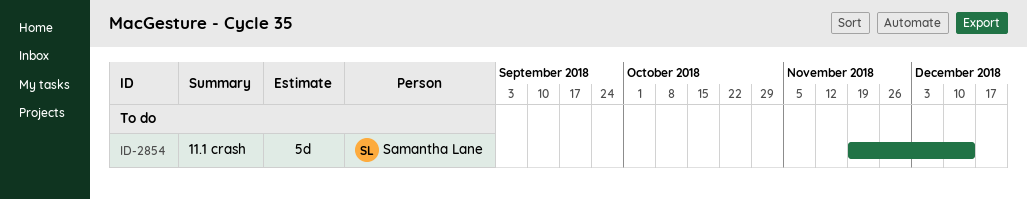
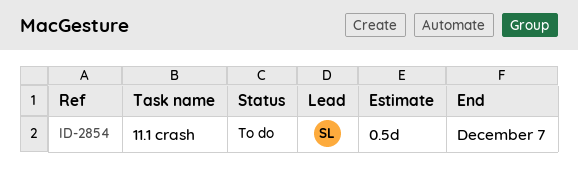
ID-2854, estimate: 5d -> 0.5d
ID-2854, due: Dec 14 -> Dec 7

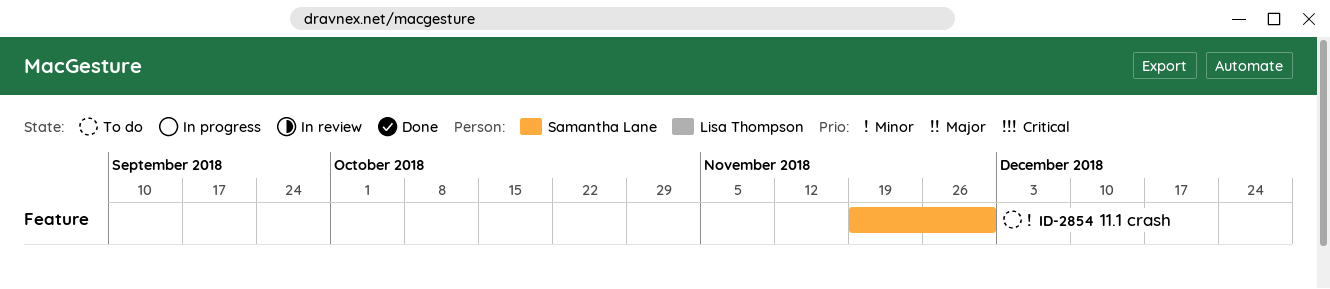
ID-2854, due: Dec 7 -> Nov 30

